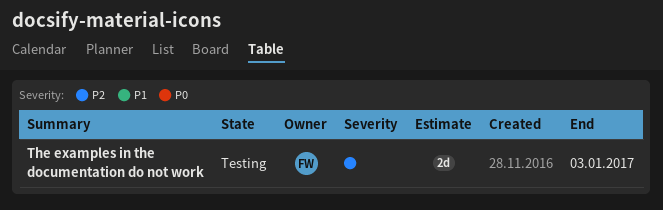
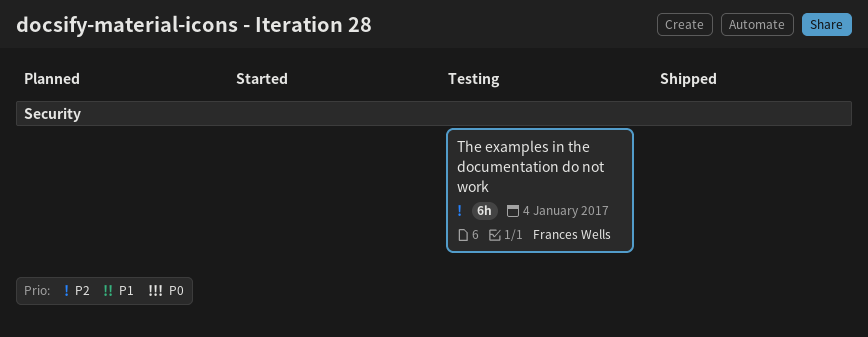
The examples in the documentation do not work, estimate: 2d -> 6h
The examples in the documentation do not work, due: Jan 3 -> Jan 4

